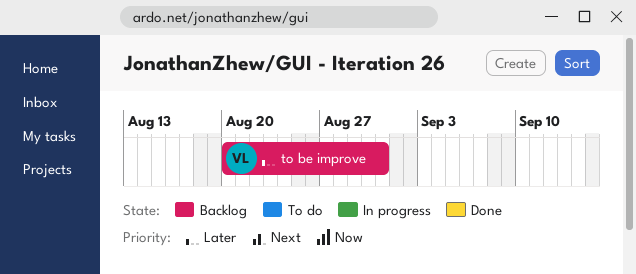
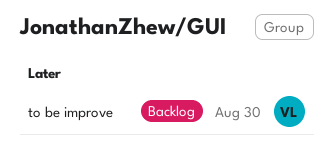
to be improve, due: Aug 31 -> Aug 30

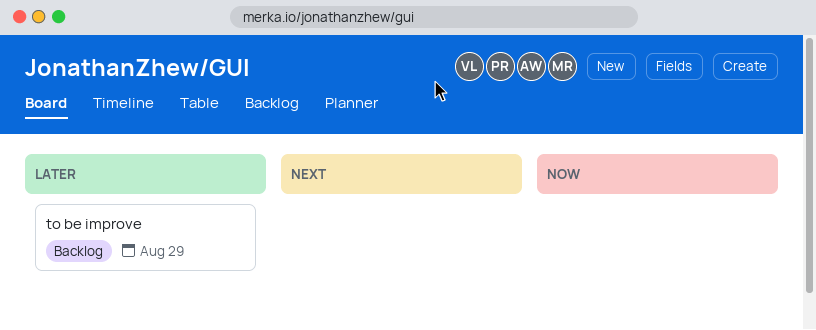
to be improve, due: Aug 30 -> Aug 29

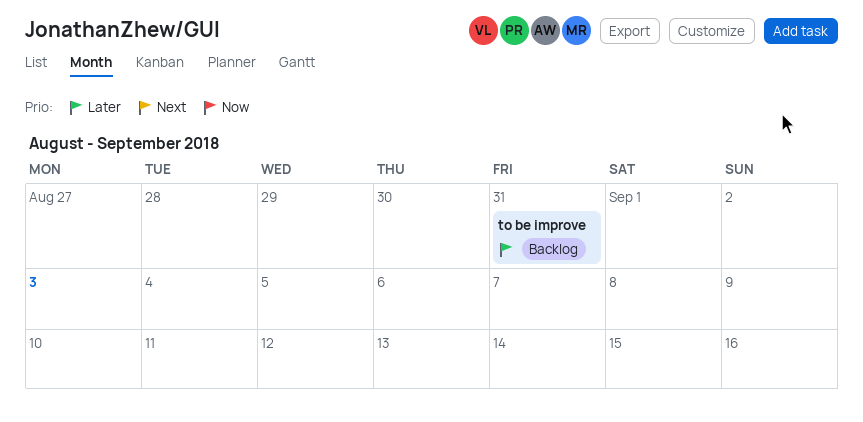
to be improve, due: Aug 29 -> Aug 31

